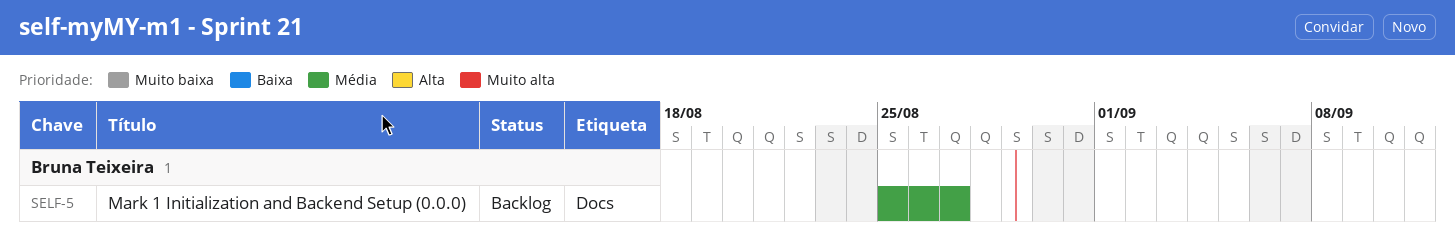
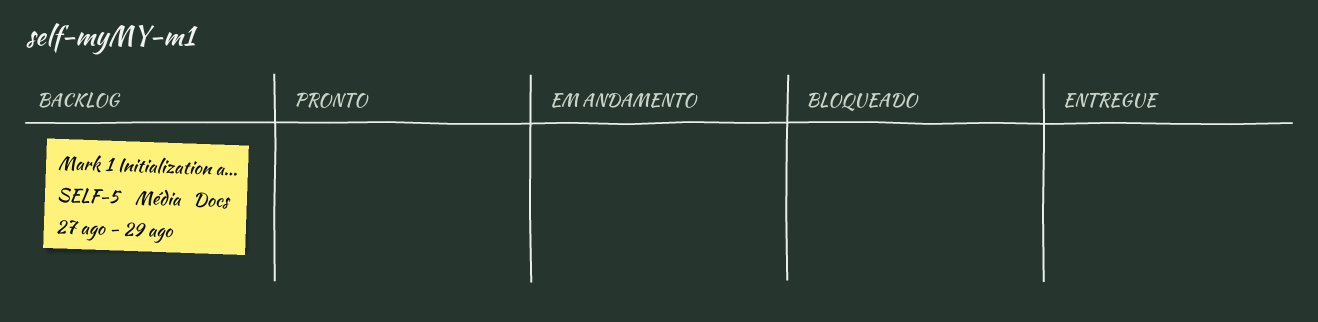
SELF-5, start: Aug 25 -> Aug 27
SELF-5, due: Aug 27 -> Aug 29

